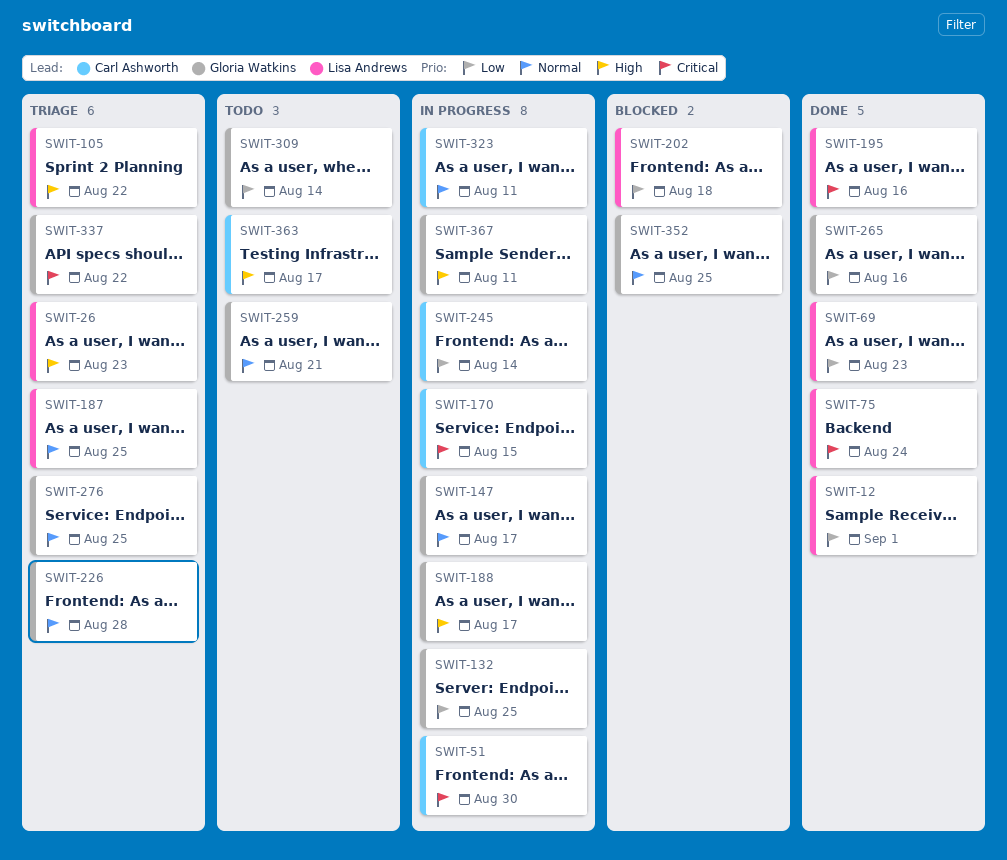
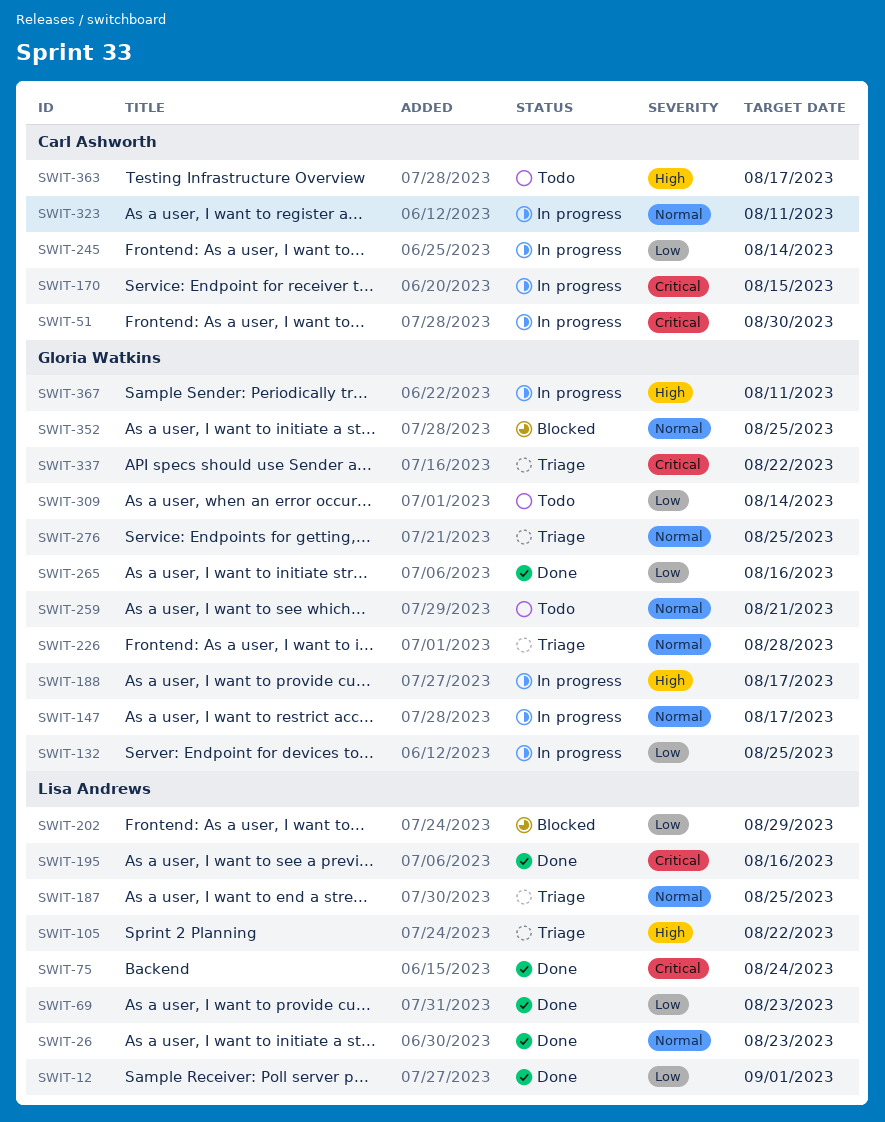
SWIT-26, status: Triage -> Done
SWIT-26, priority: High -> Normal
SWIT-202, due: Aug 18 -> Aug 29

